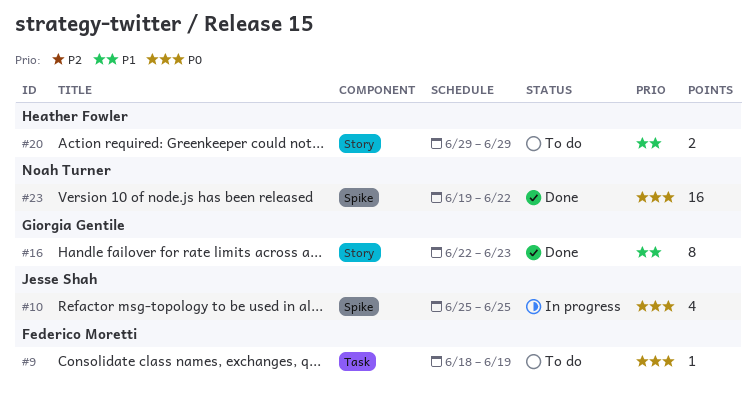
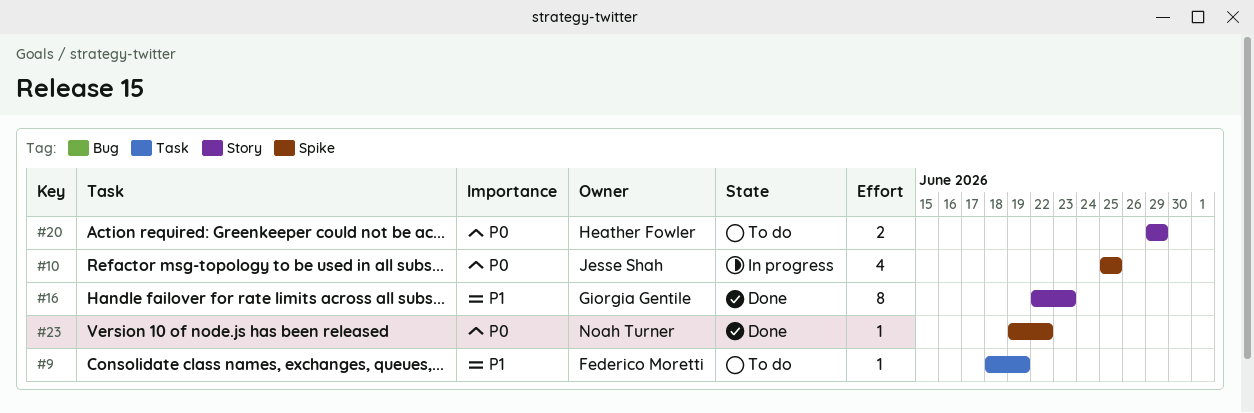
#9, priority: P0 -> P1
#20, priority: P1 -> P0
#23, estimate: 16 -> 1

